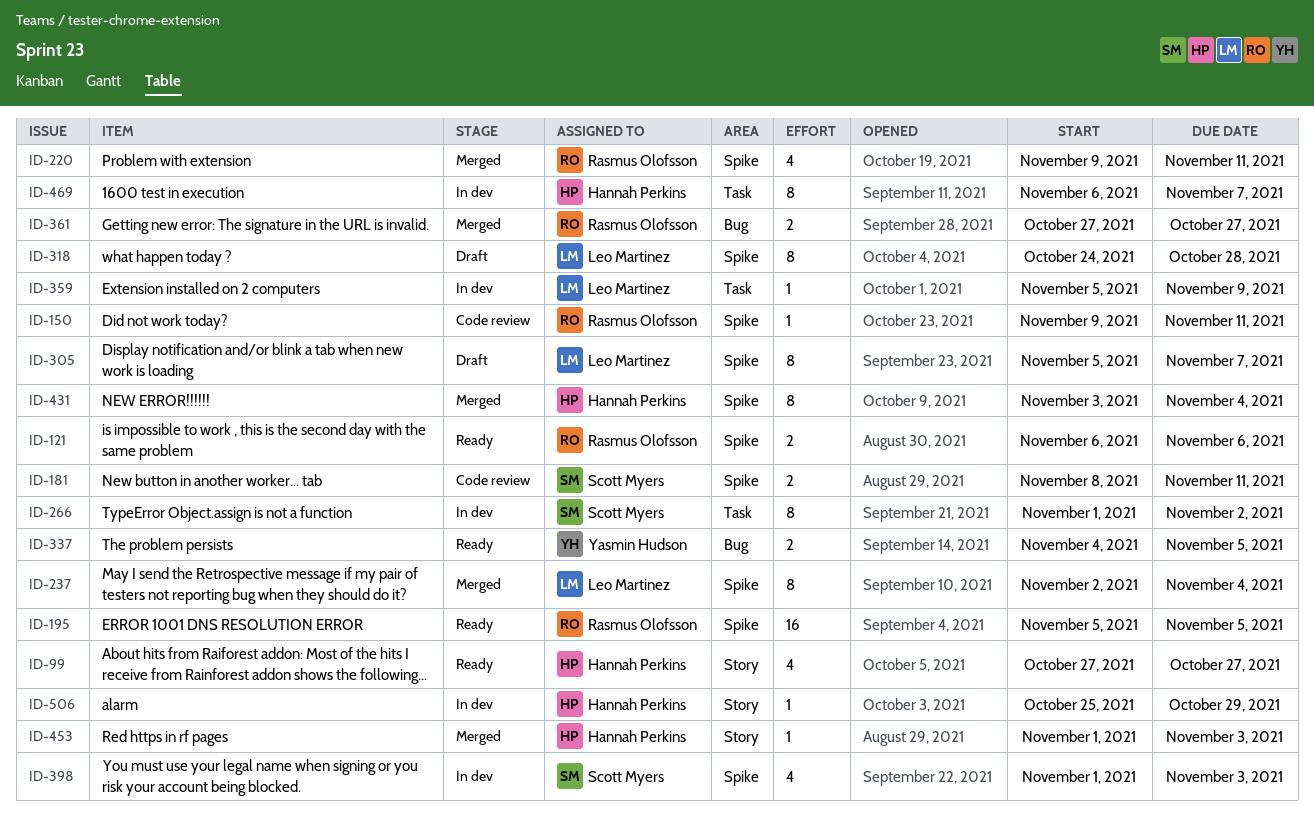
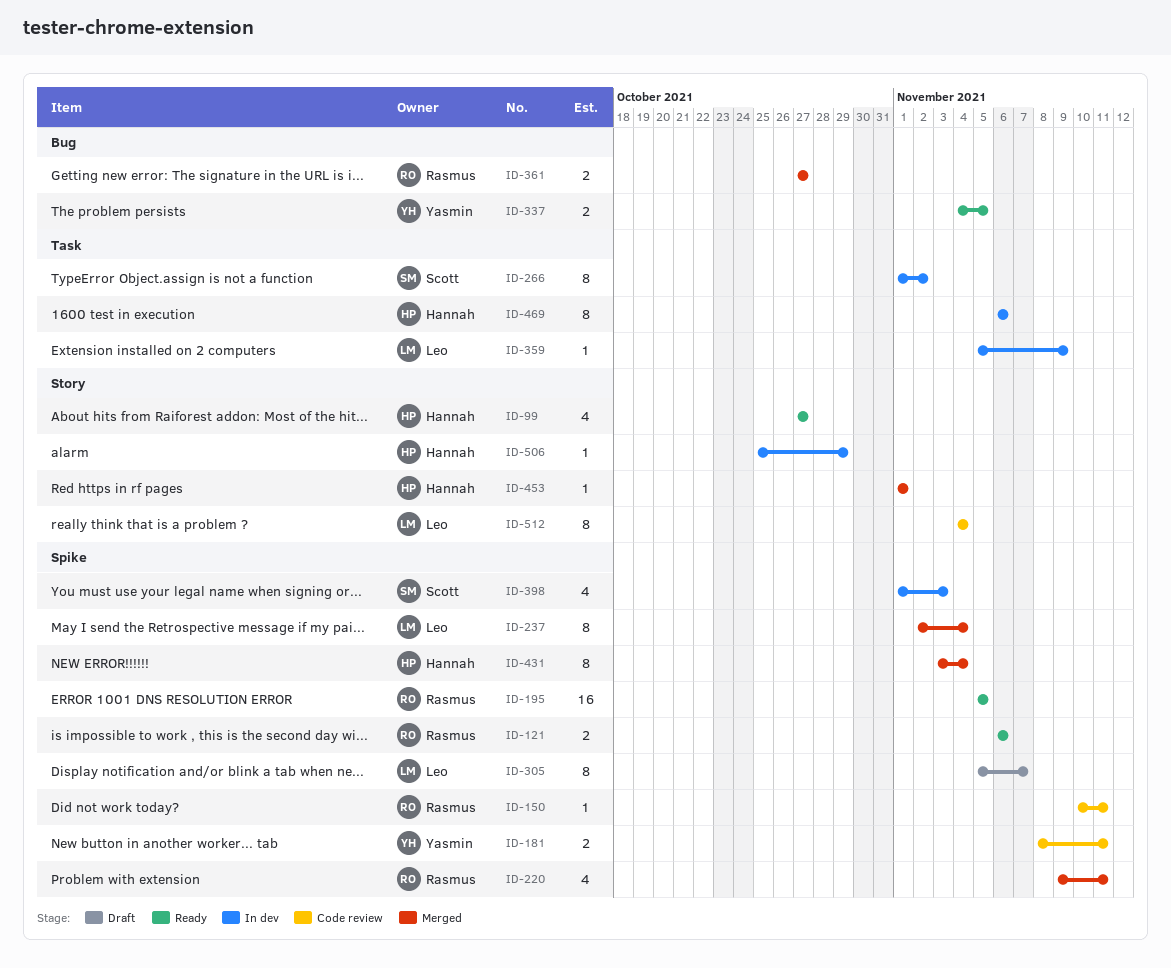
ID-150, start: Nov 9 -> Nov 10
ID-181, owner: Scott Myers -> Yasmin Hudson
ID-318: present -> none
ID-453, due: Nov 3 -> Nov 1
ID-469, due: Nov 7 -> Nov 6
ID-512: none -> present

